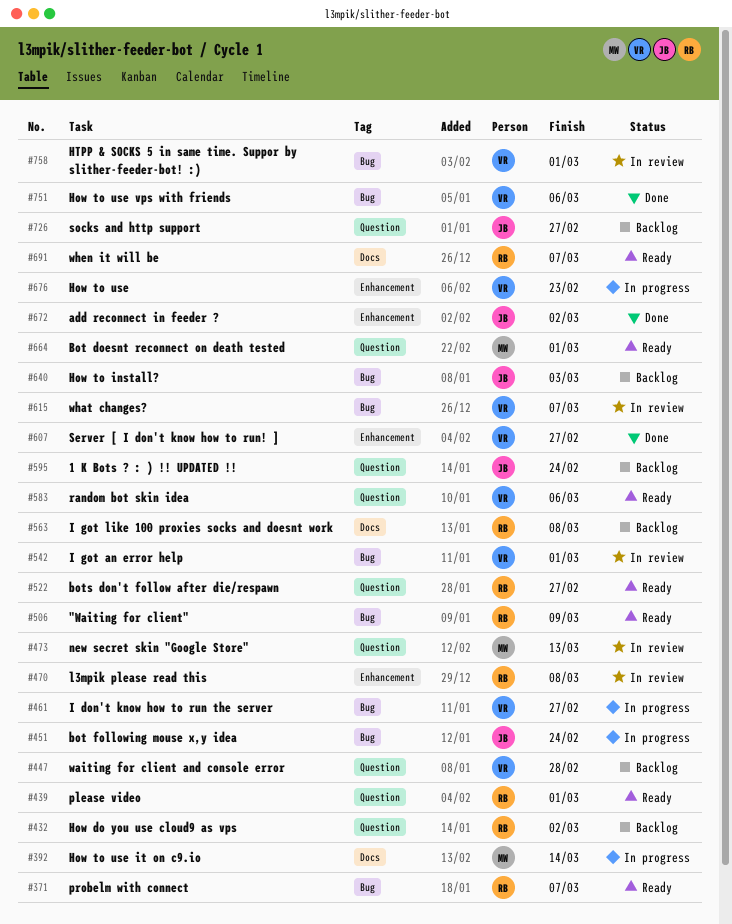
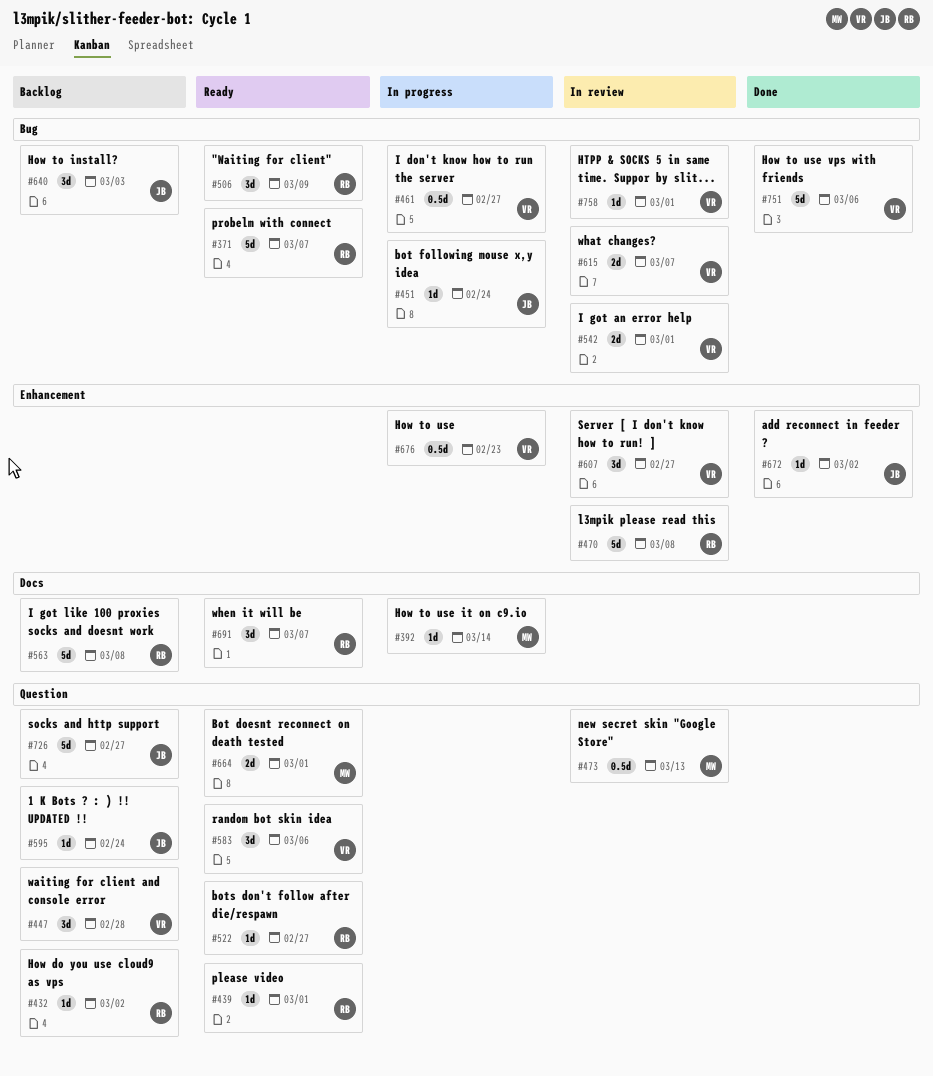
#607, status: Done -> In review

